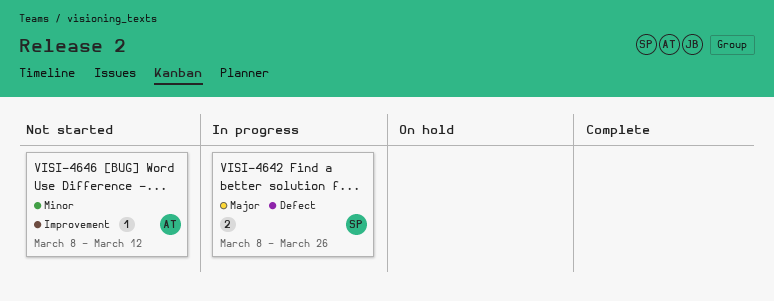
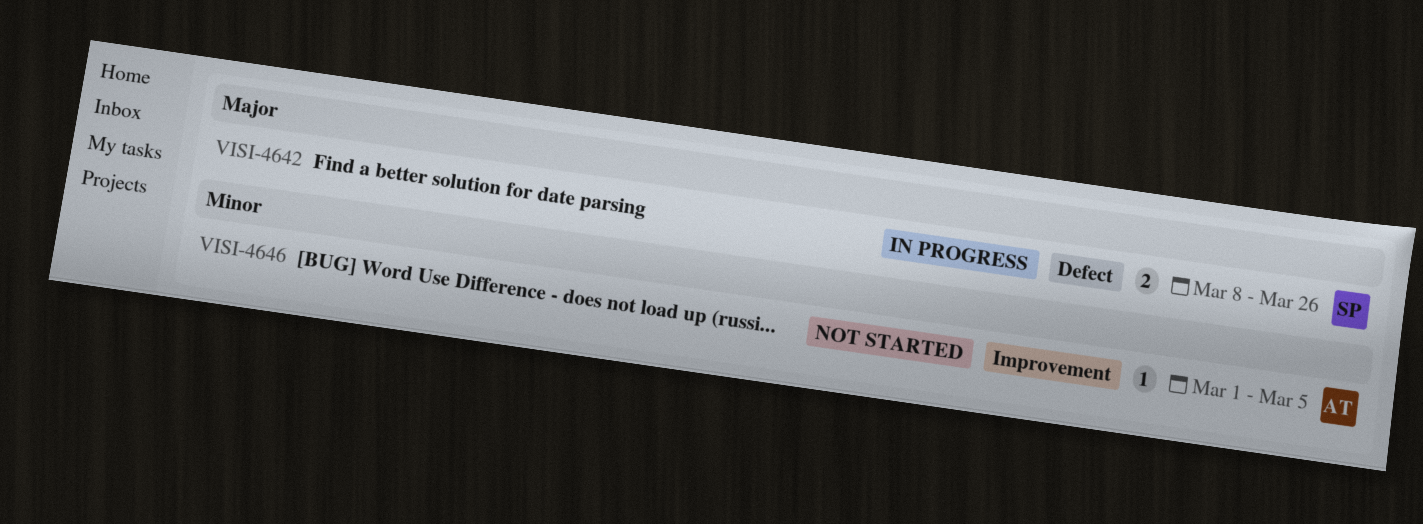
VISI-4646, start: Mar 8 -> Mar 1
VISI-4646, due: Mar 12 -> Mar 5

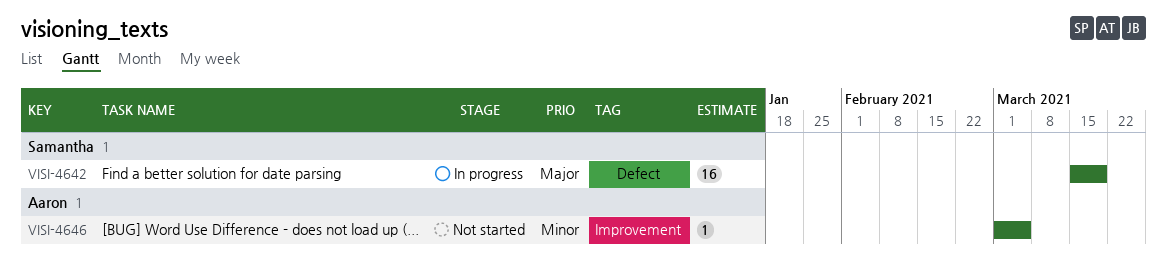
VISI-4642, estimate: 2 -> 16
VISI-4642, start: Mar 8 -> Mar 15
VISI-4642, due: Mar 26 -> Mar 19

